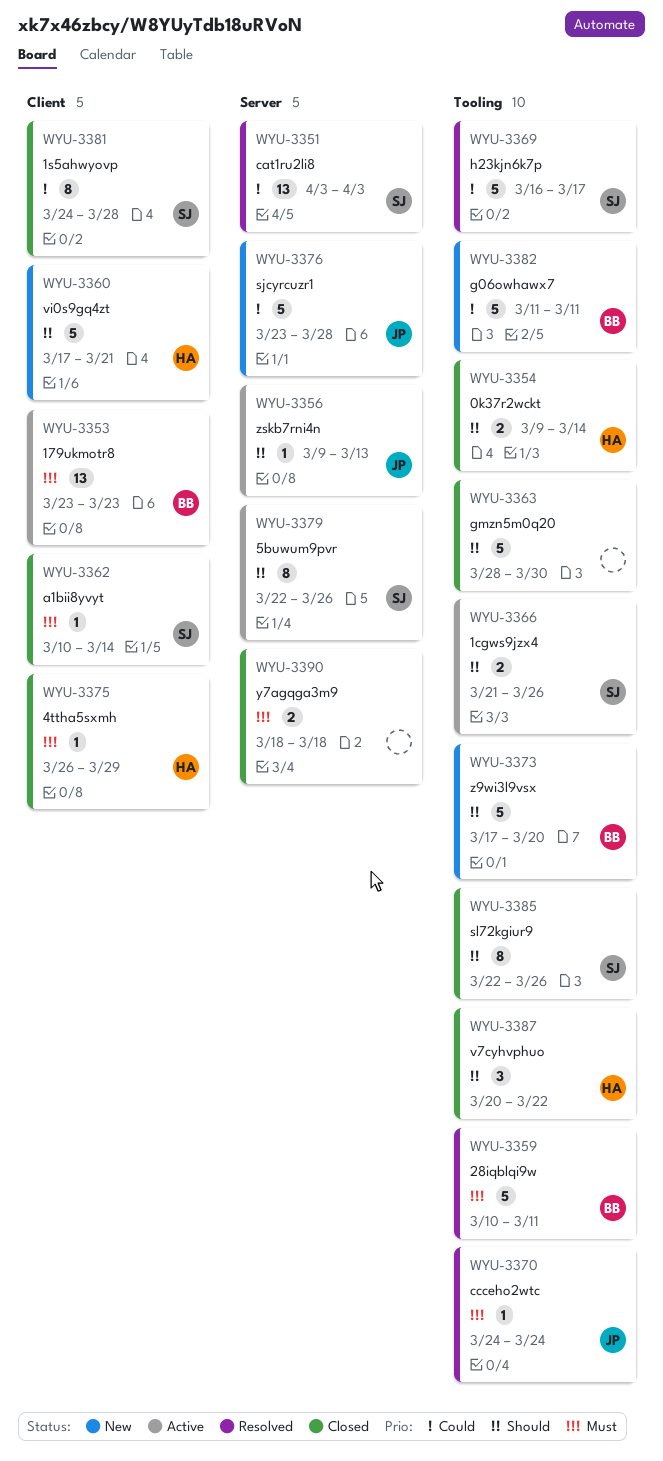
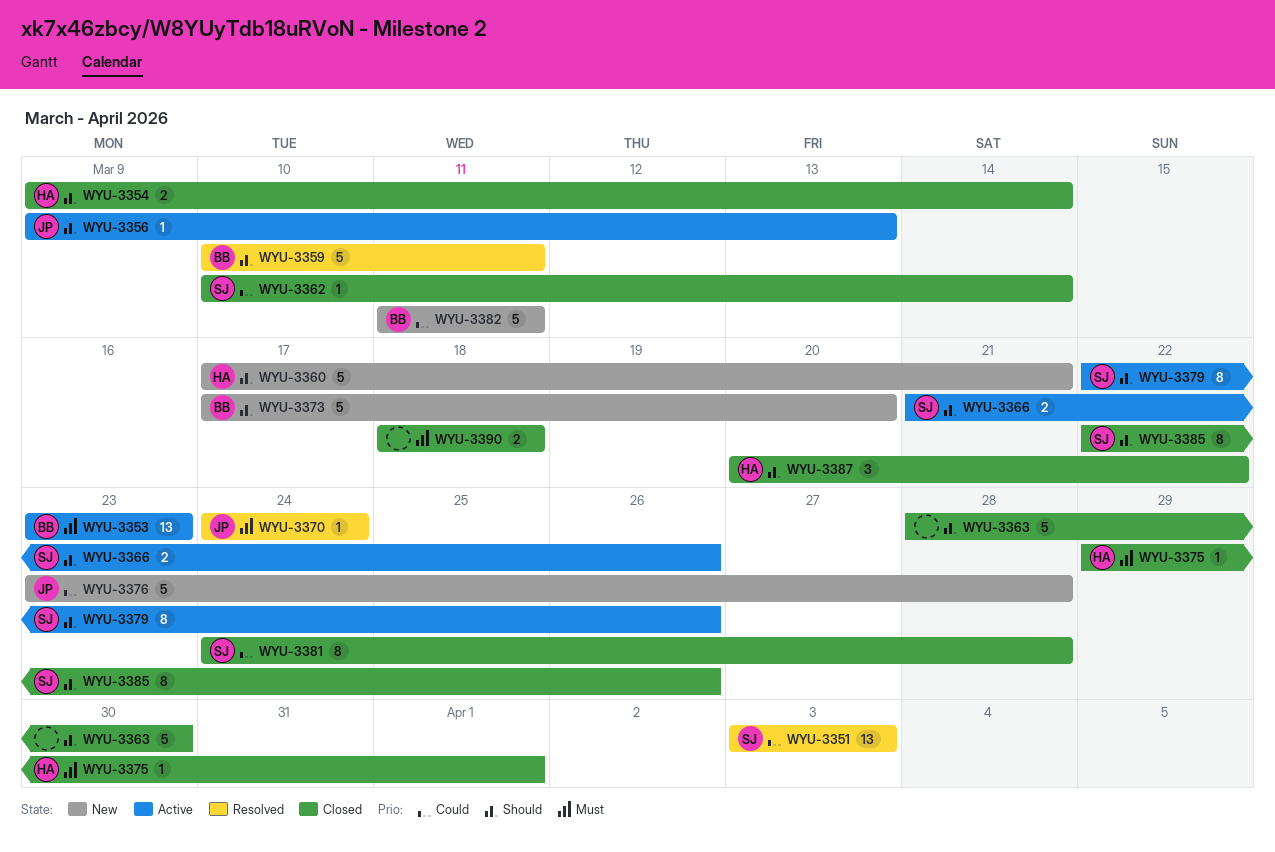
WYU-3359, priority: Must -> Should
WYU-3362, priority: Must -> Could
WYU-3369: present -> none
WYU-3375, start: Mar 26 -> Mar 29
WYU-3375, due: Mar 29 -> Apr 1

